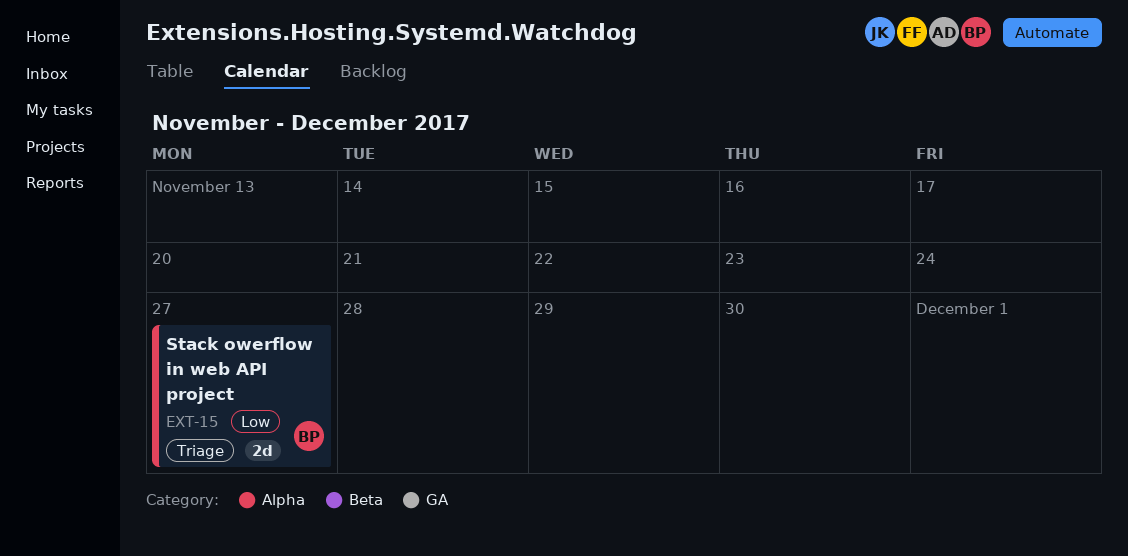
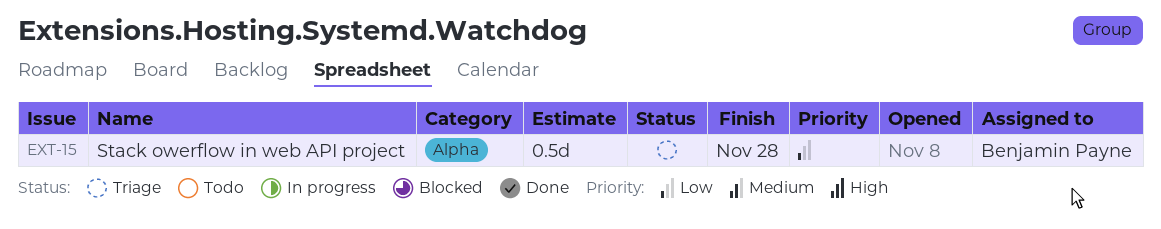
EXT-15, estimate: 2d -> 0.5d
EXT-15, due: Nov 27 -> Nov 28

